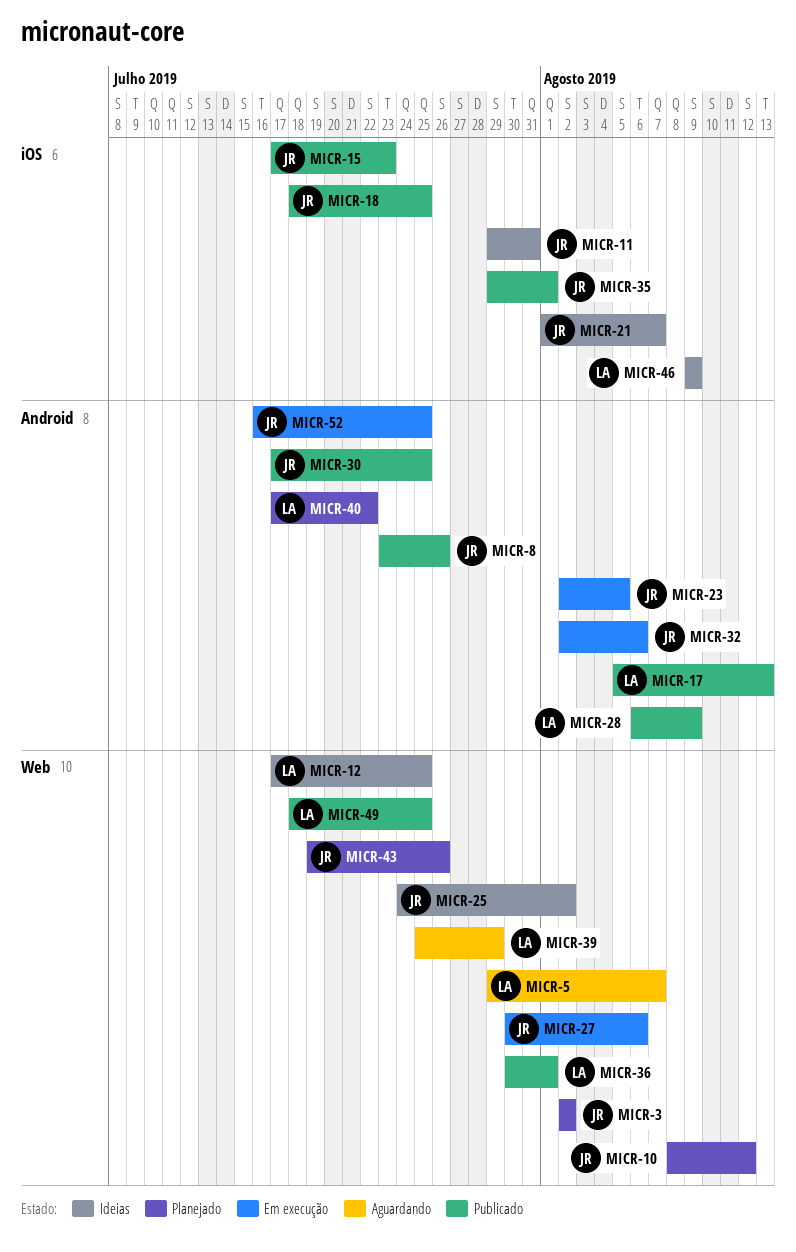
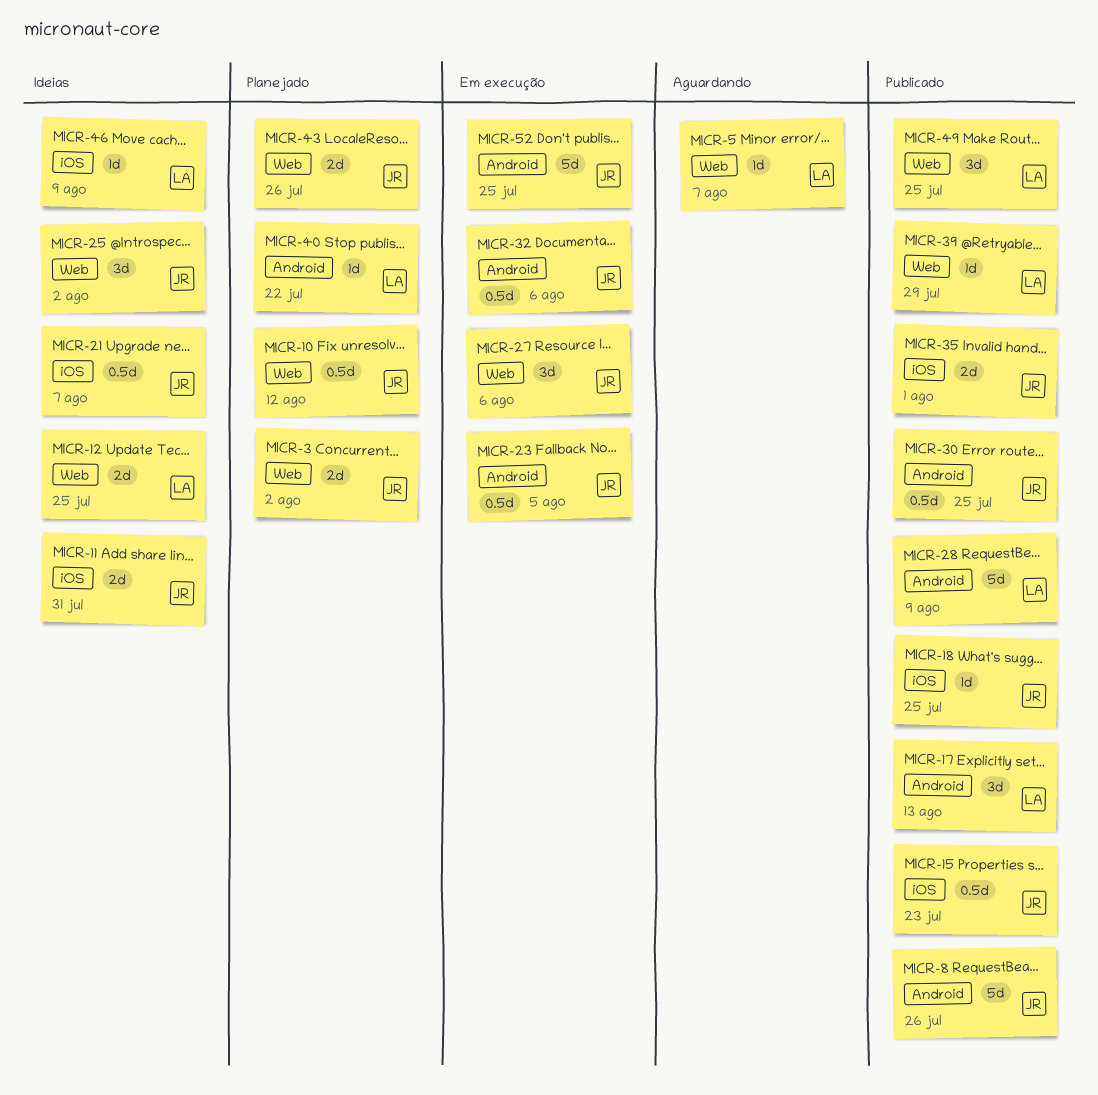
MICR-36: present -> none
MICR-39, status: Aguardando -> Publicado

